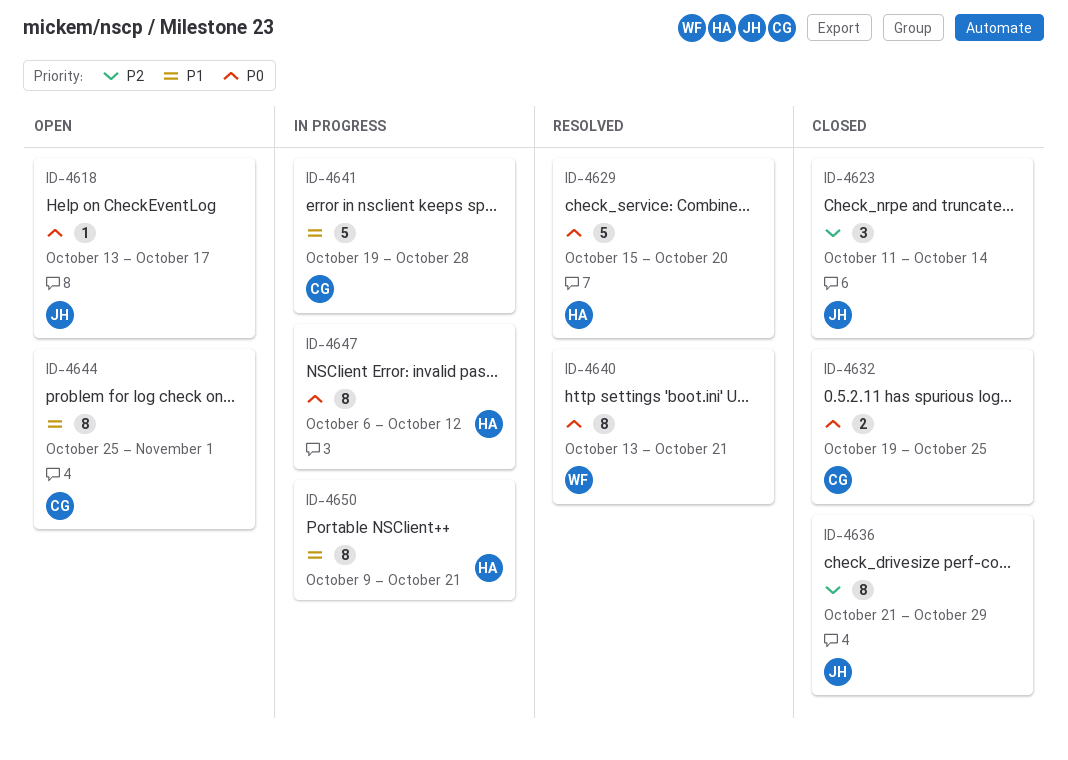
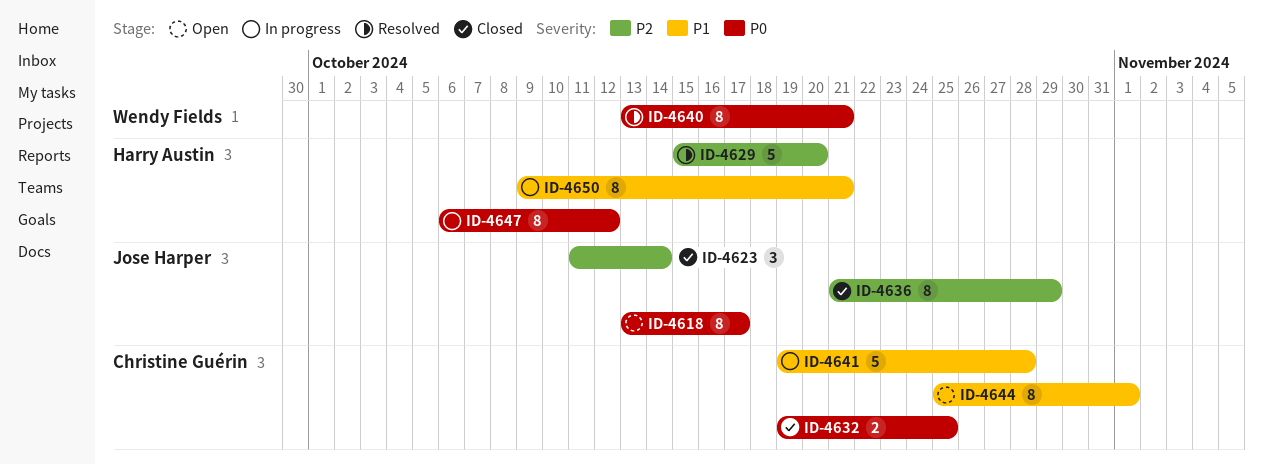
ID-4618, estimate: 1 -> 8
ID-4629, priority: P0 -> P2

